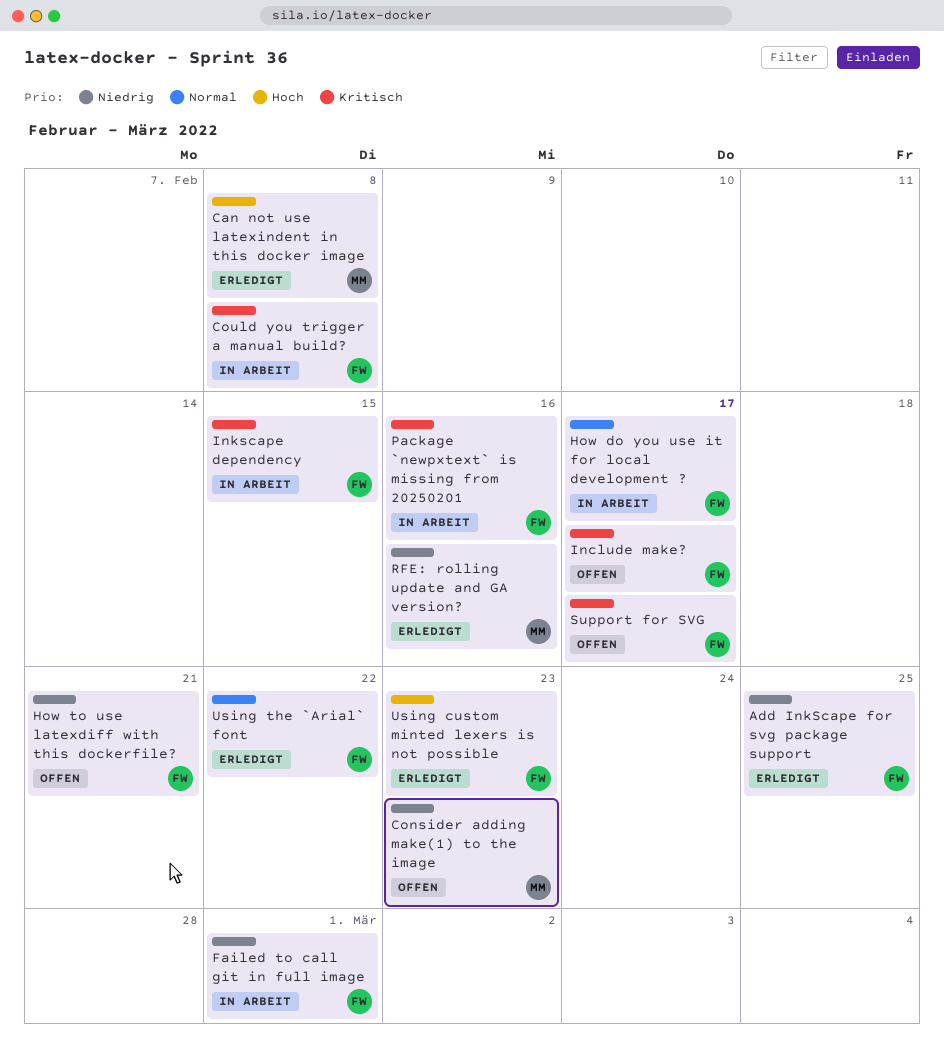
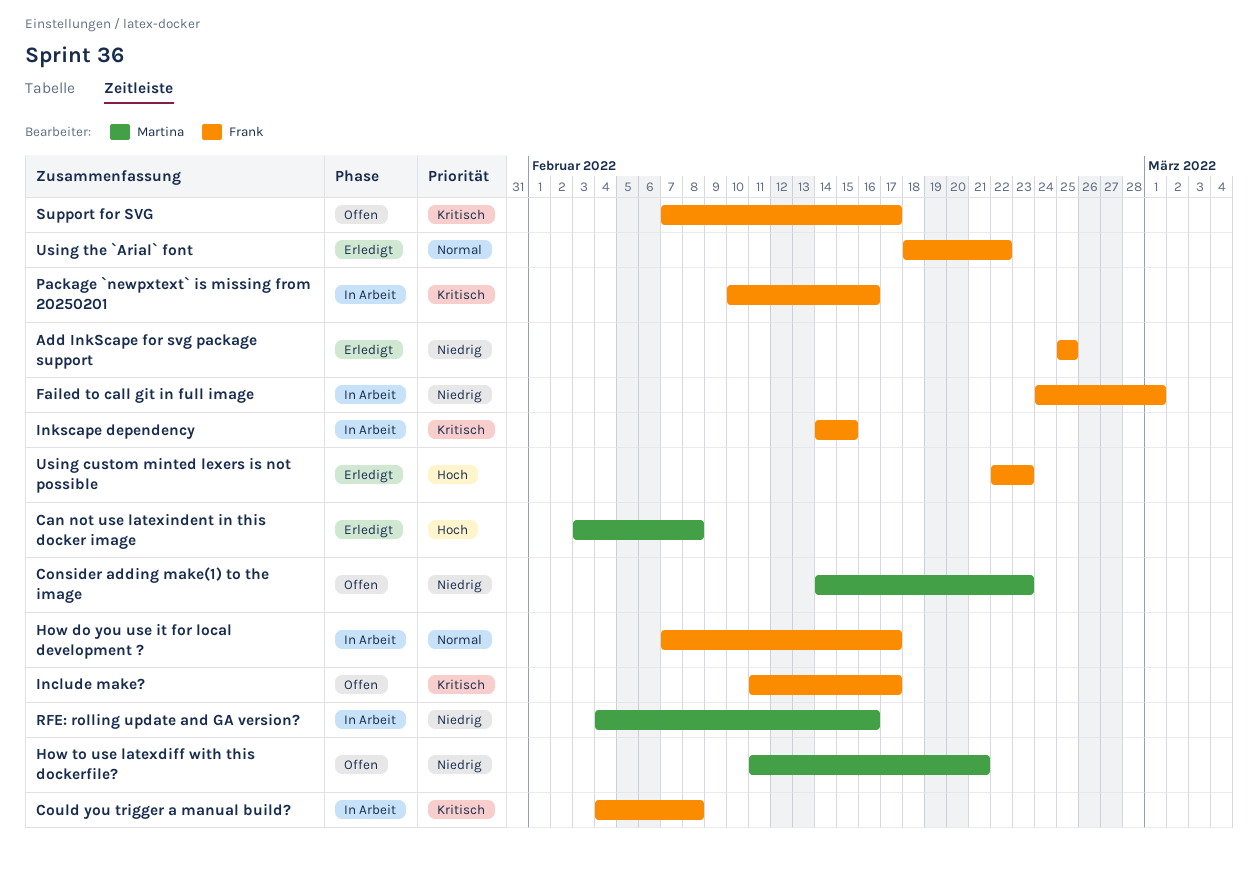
How to use latexdiff with this dockerfile?, owner: Frank -> Martina
RFE: rolling update and GA version?, status: Erledigt -> In Arbeit

